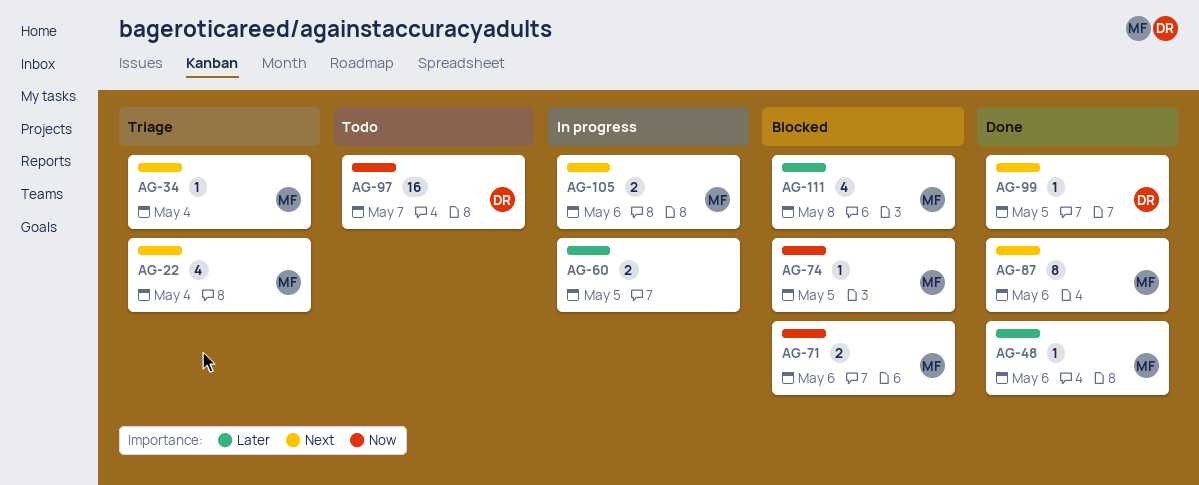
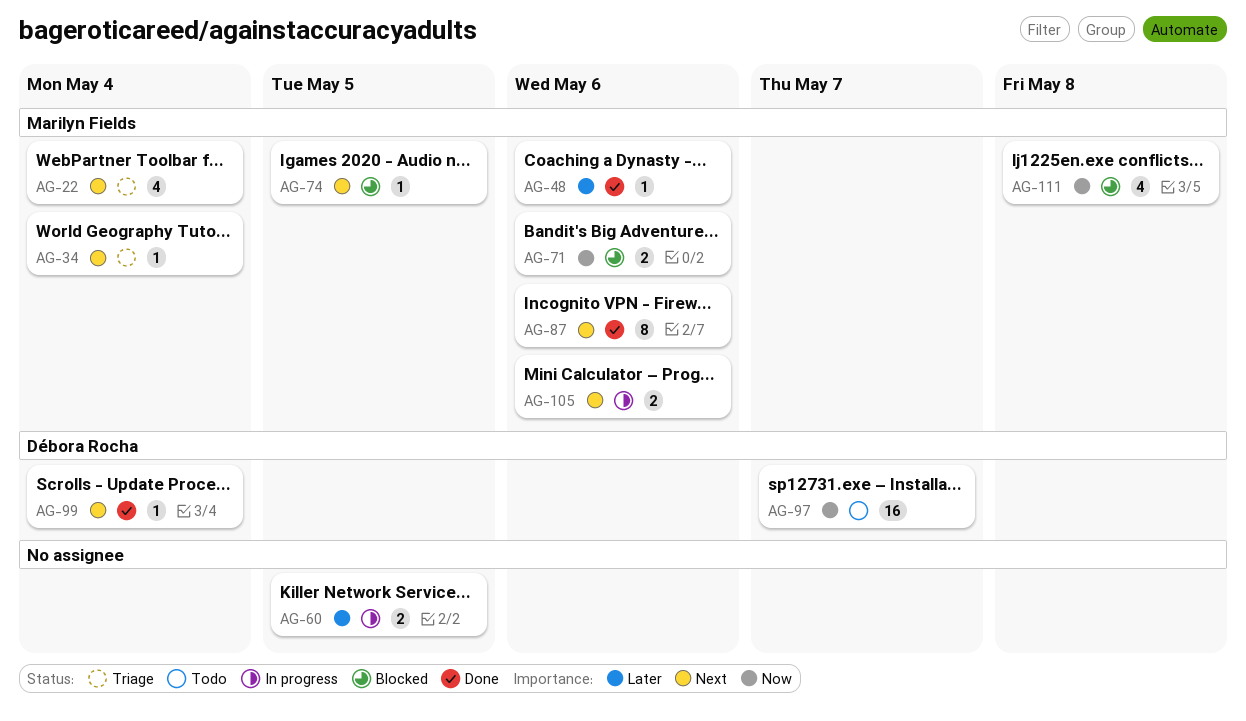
AG-74, priority: Now -> Next
AG-99, due: May 5 -> May 4
AG-111, priority: Later -> Now

